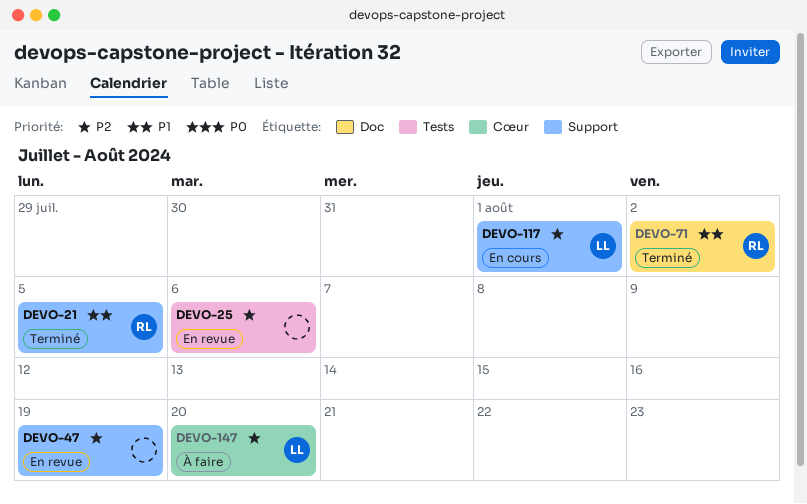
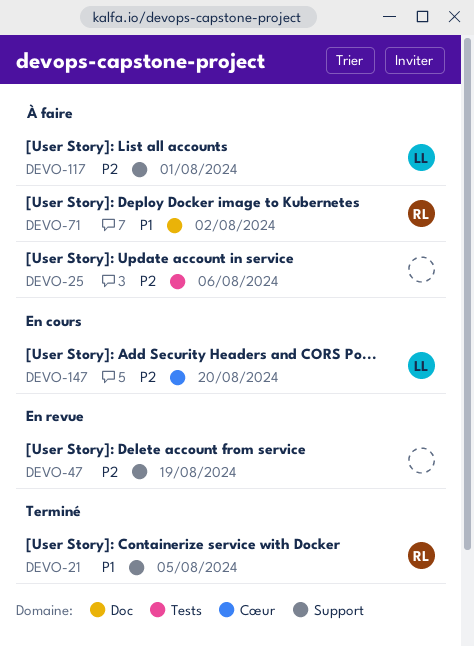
DEVO-25, status: En revue -> À faire
DEVO-71, status: Terminé -> À faire
DEVO-117, status: En cours -> À faire
DEVO-147, status: À faire -> En cours

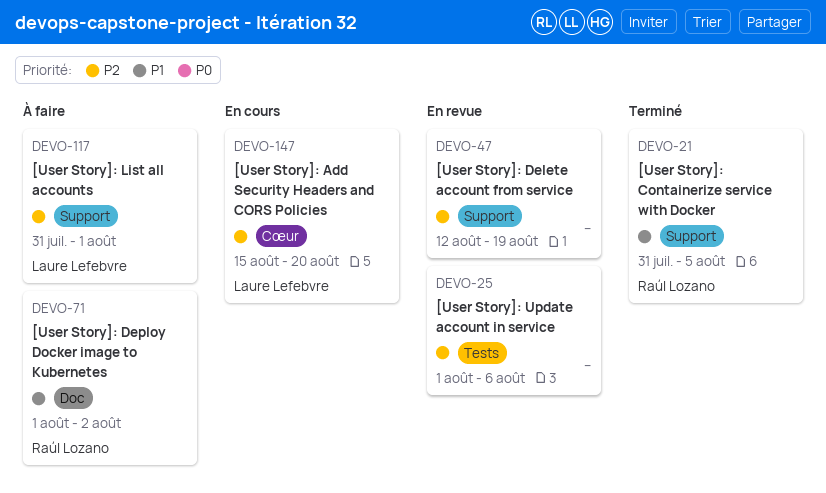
DEVO-25, status: À faire -> En revue

